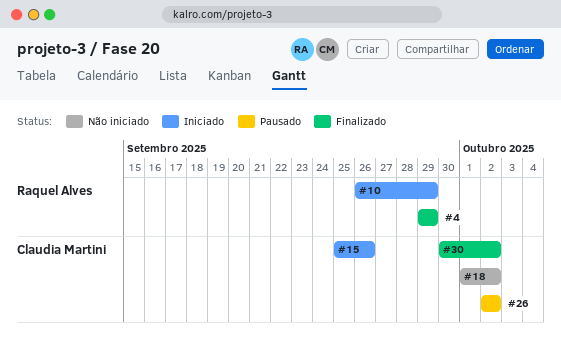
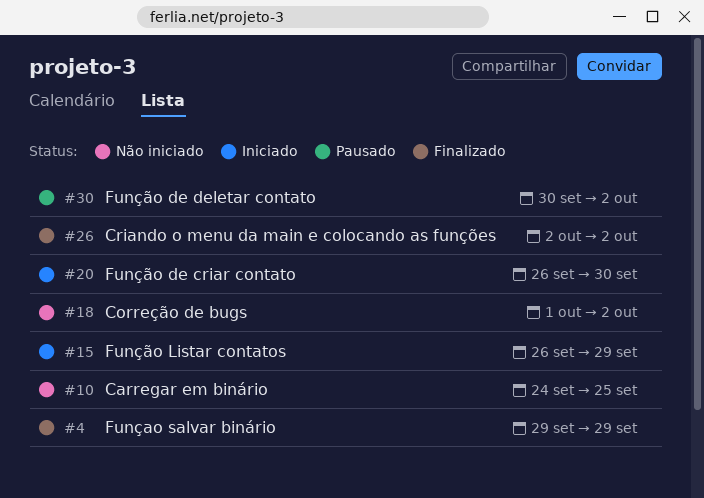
#10, status: Iniciado -> Não iniciado
#10, start: Sep 26 -> Sep 24
#10, due: Sep 29 -> Sep 25
#15, start: Sep 25 -> Sep 26
#15, due: Sep 26 -> Sep 29
#20: none -> present
#26, status: Pausado -> Finalizado
#30, status: Finalizado -> Pausado

